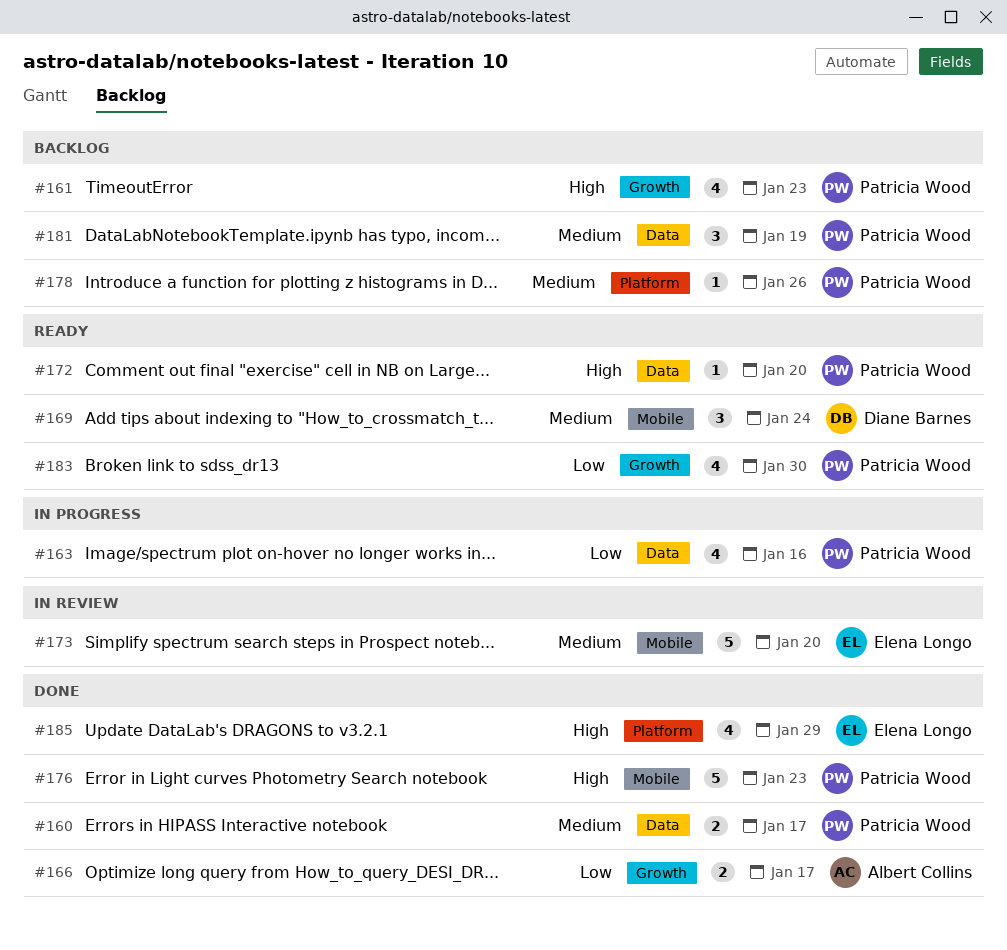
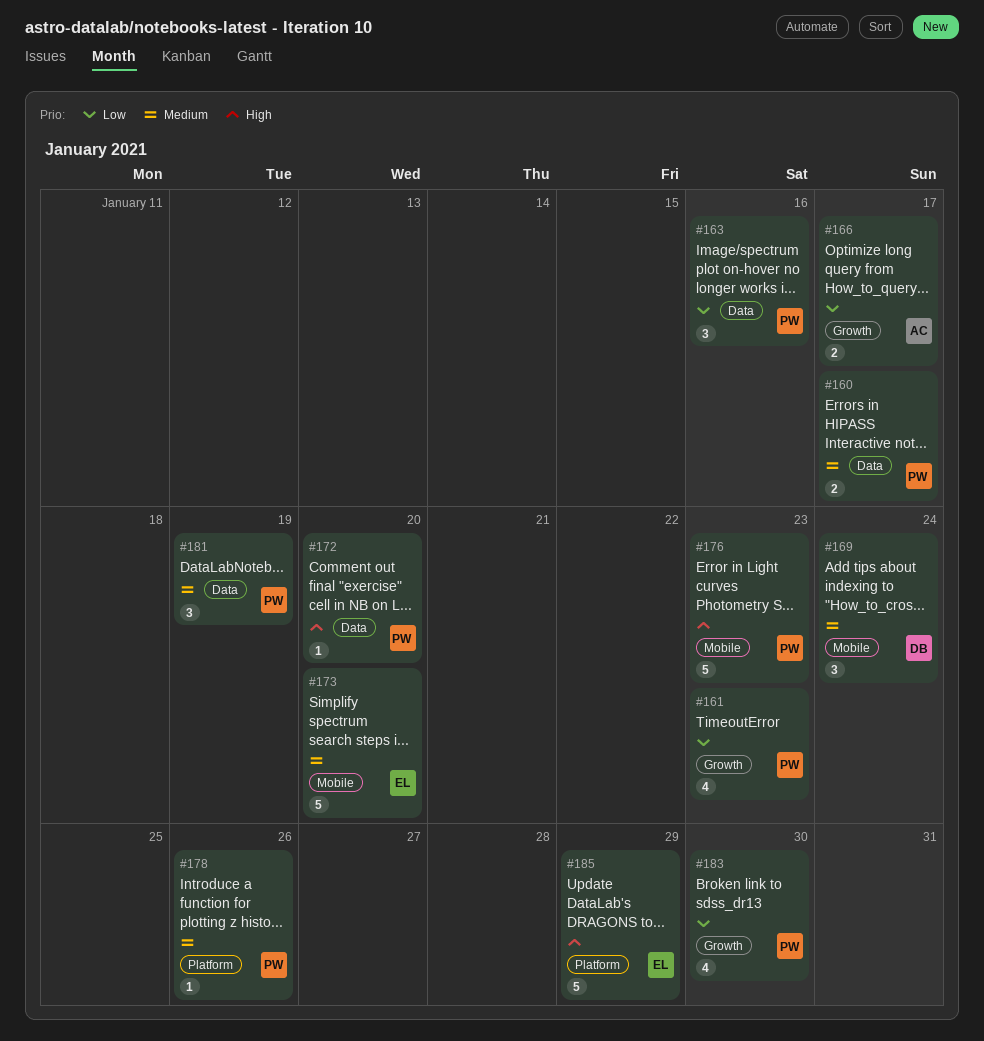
#161, priority: High -> Low
#163, estimate: 4 -> 3
#185, estimate: 4 -> 5

